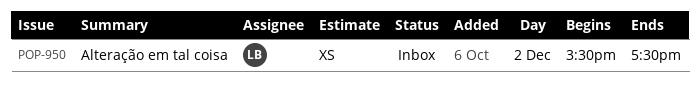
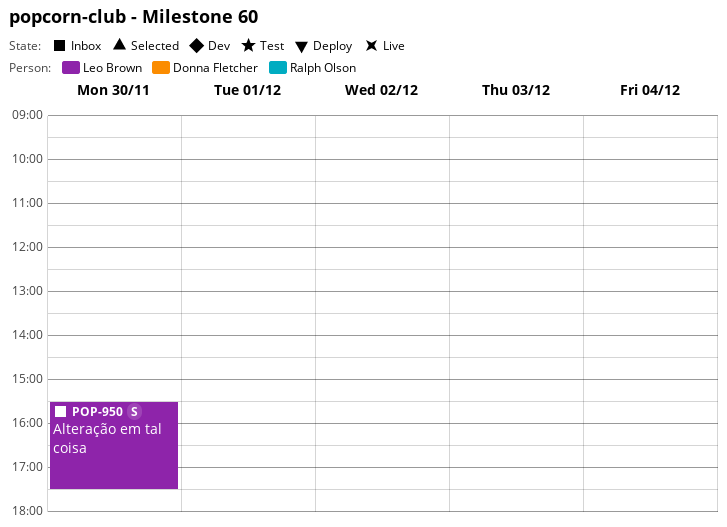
POP-950, estimate: XS -> S
POP-950, day: Dec 2 -> Nov 30

